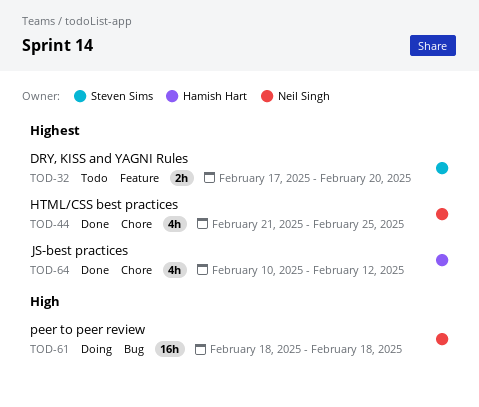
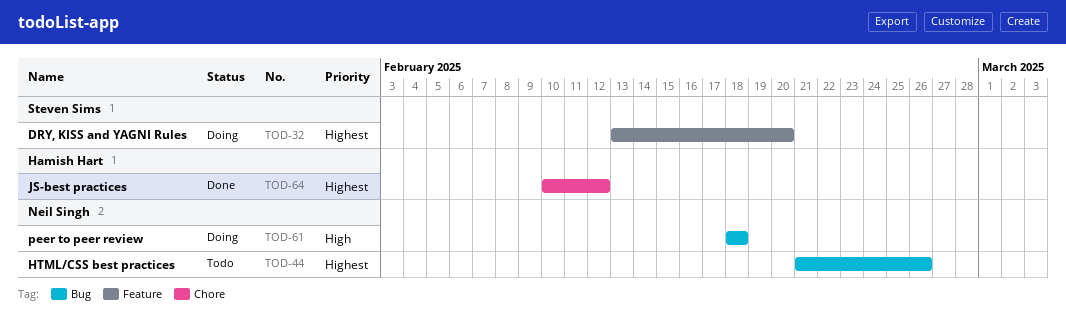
TOD-32, status: Todo -> Doing
TOD-32, start: Feb 17 -> Feb 13
TOD-44, status: Done -> Todo
TOD-44, label: Chore -> Bug
TOD-44, due: Feb 25 -> Feb 26

